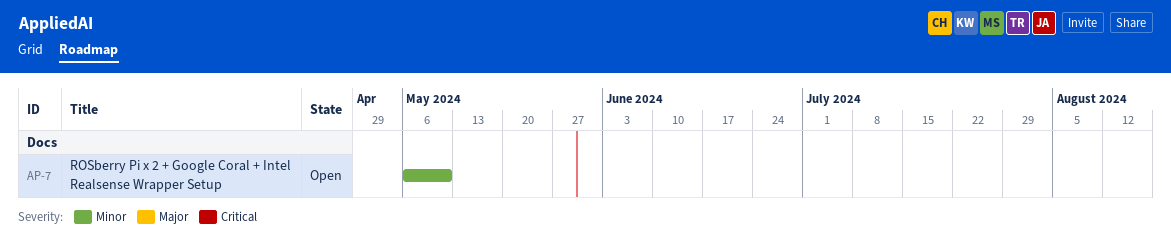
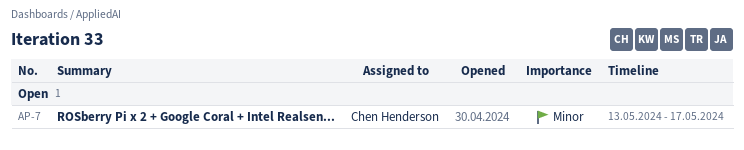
AP-7, start: May 6 -> May 13
AP-7, due: May 10 -> May 17

